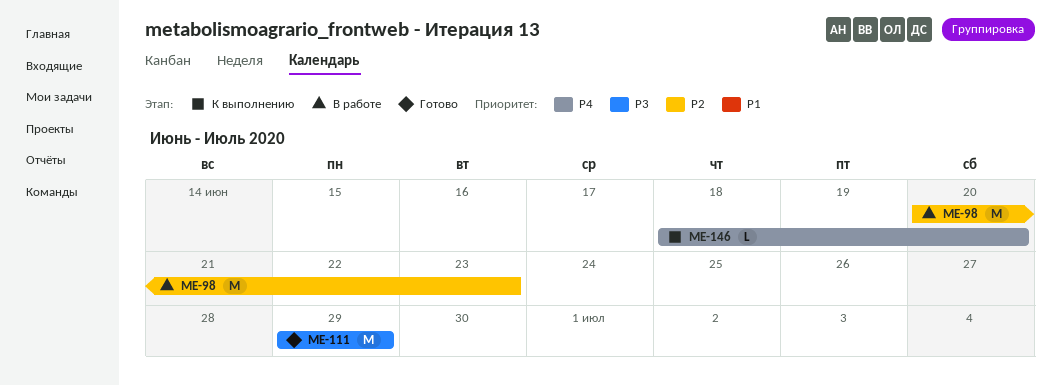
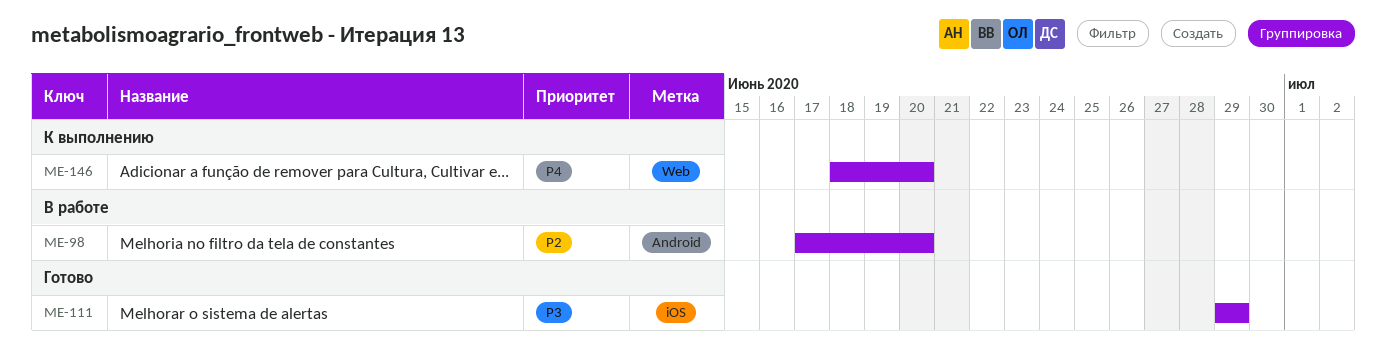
ME-98, start: Jun 20 -> Jun 17
ME-98, due: Jun 23 -> Jun 20

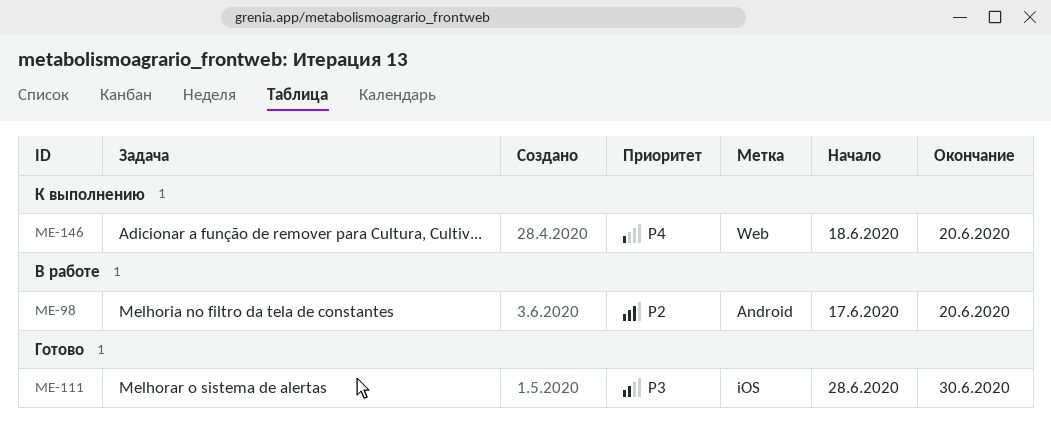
ME-111, start: Jun 29 -> Jun 28
ME-111, due: Jun 29 -> Jun 30

